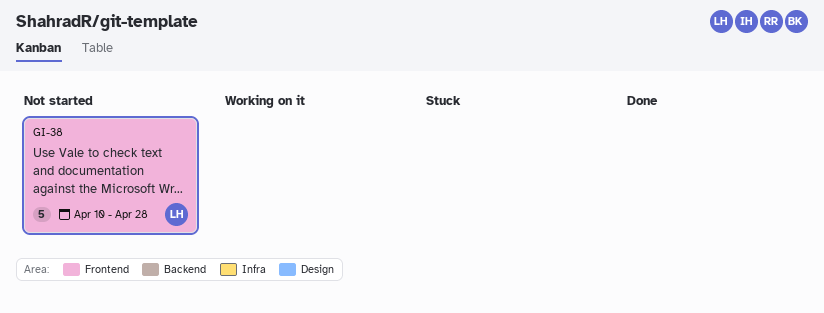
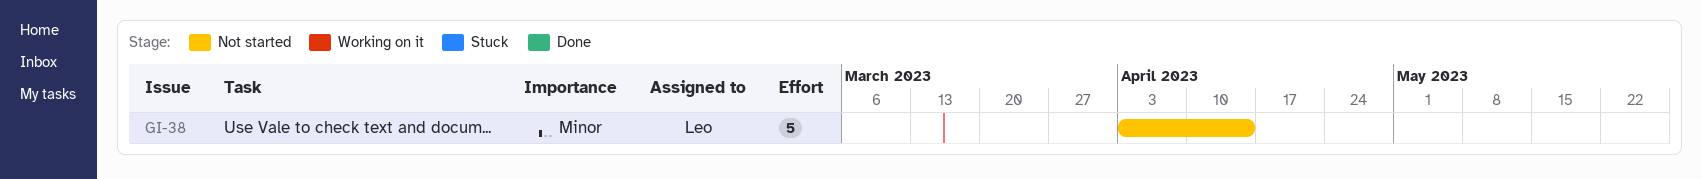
GI-38, start: Apr 10 -> Apr 3
GI-38, due: Apr 28 -> Apr 14

